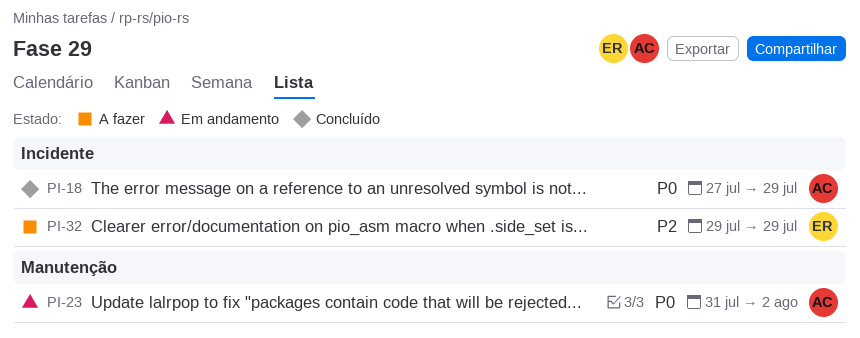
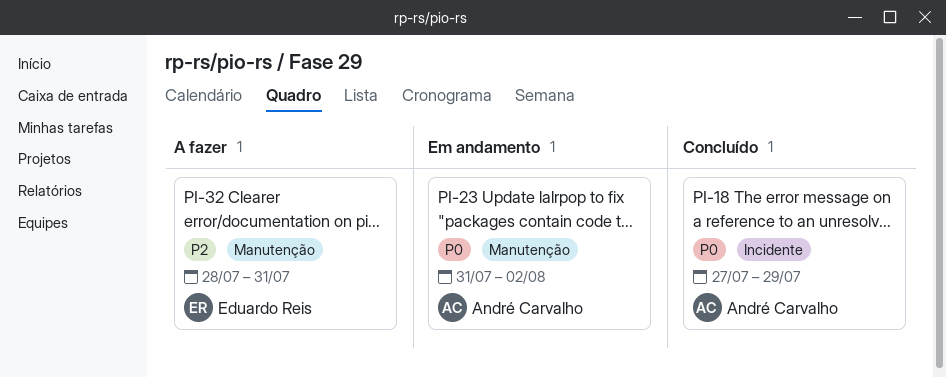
PI-32, label: Incidente -> Manutenção
PI-32, start: Jul 29 -> Jul 28
PI-32, due: Jul 29 -> Jul 31

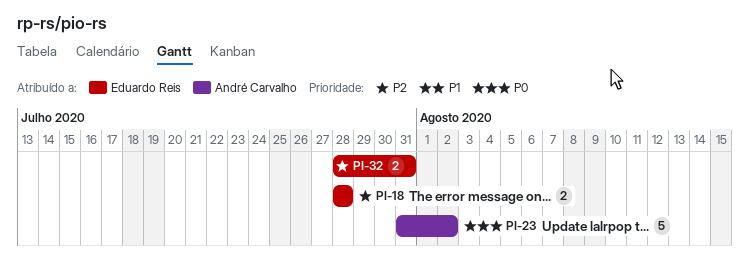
PI-18, owner: André Carvalho -> Eduardo Reis
PI-18, priority: P0 -> P2
PI-18, start: Jul 27 -> Jul 28
PI-18, due: Jul 29 -> Jul 28

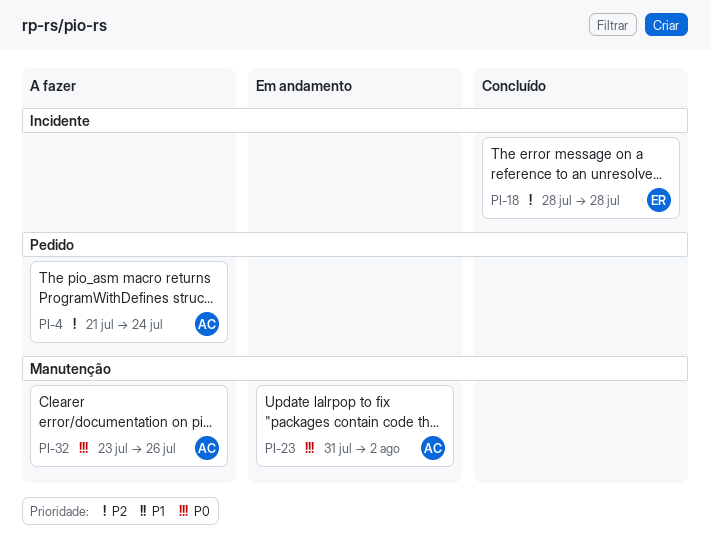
PI-4: none -> present
PI-32, owner: Eduardo Reis -> André Carvalho
PI-32, priority: P2 -> P0
PI-32, start: Jul 28 -> Jul 23
PI-32, due: Jul 31 -> Jul 26

